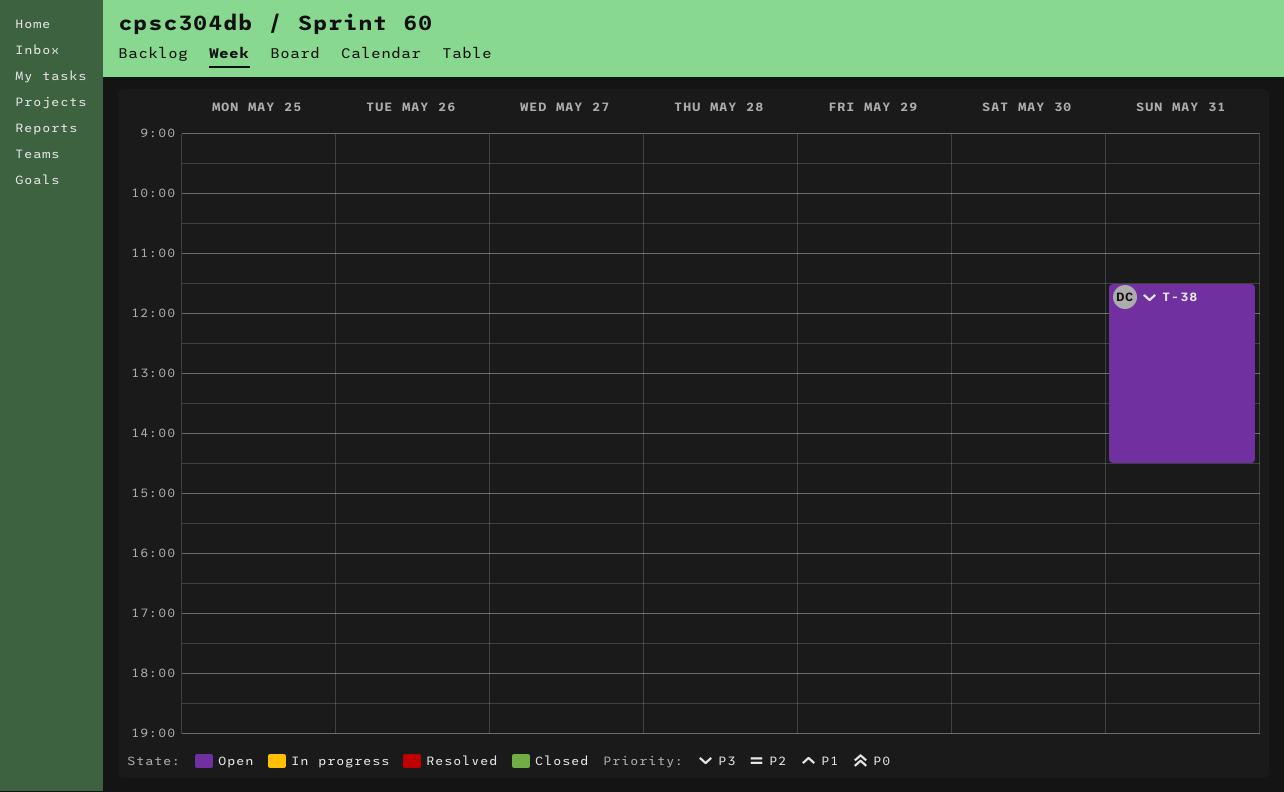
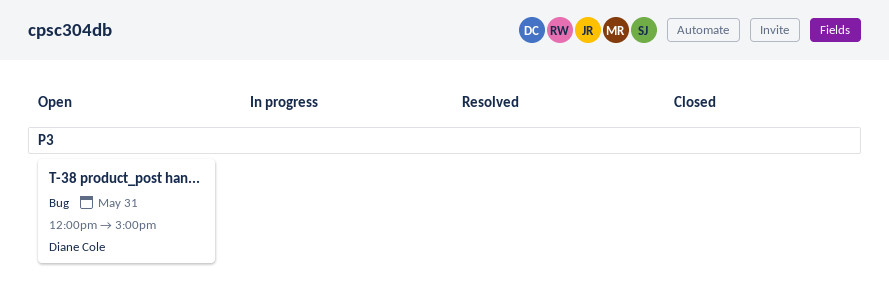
T-38, begins: 11:30 -> 12:00
T-38, ends: 14:30 -> 15:00

